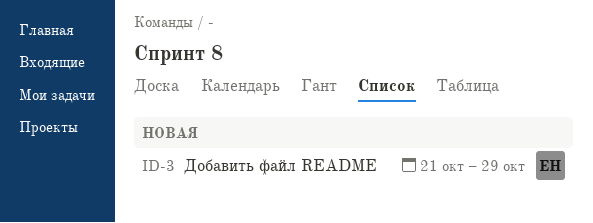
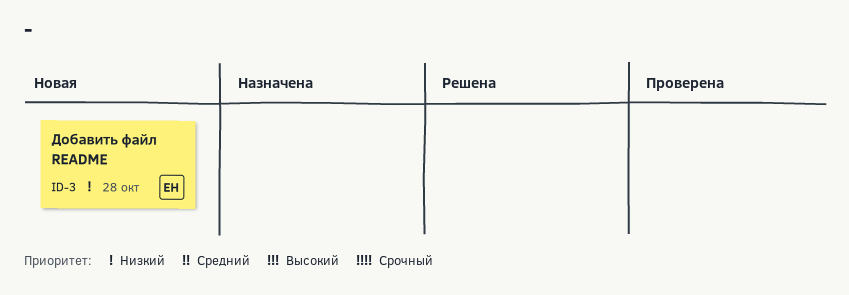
ID-3, due: Oct 29 -> Oct 28

